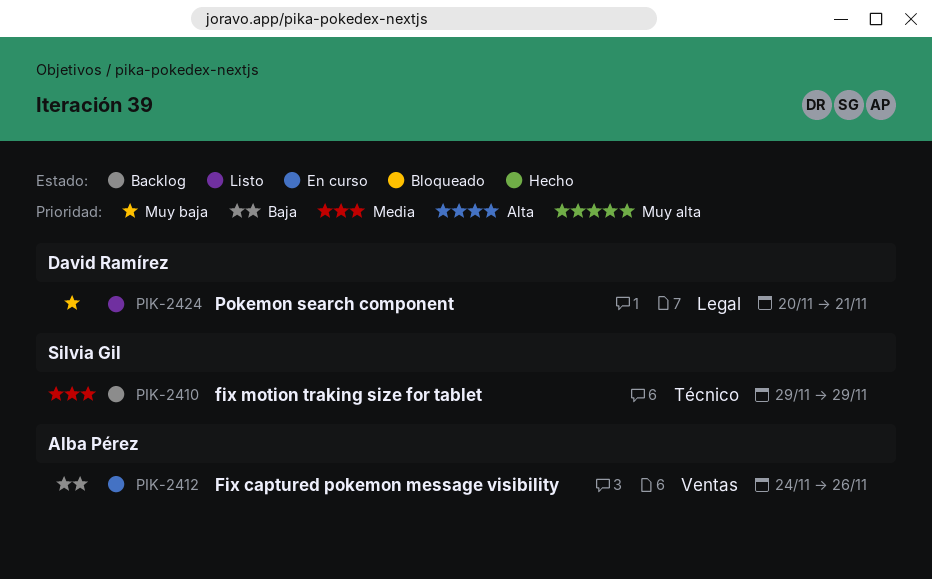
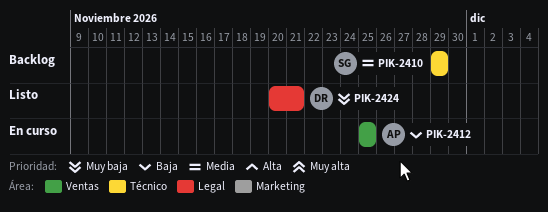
PIK-2412, start: Nov 24 -> Nov 25
PIK-2412, due: Nov 26 -> Nov 25

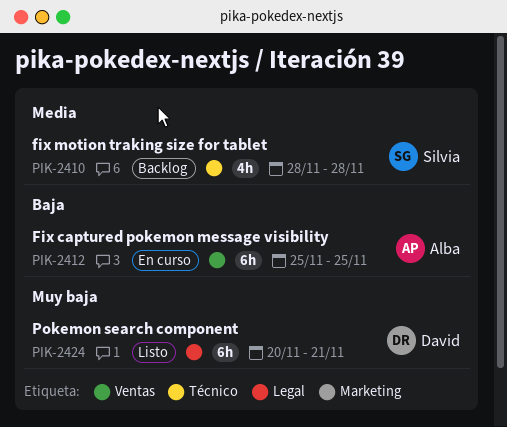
PIK-2410, start: Nov 29 -> Nov 28
PIK-2410, due: Nov 29 -> Nov 28

